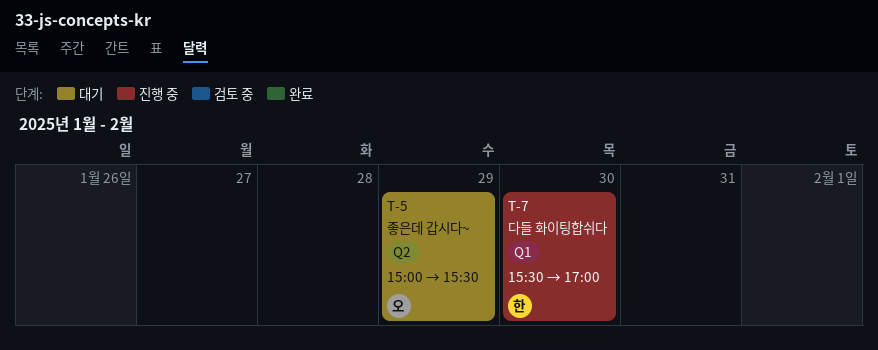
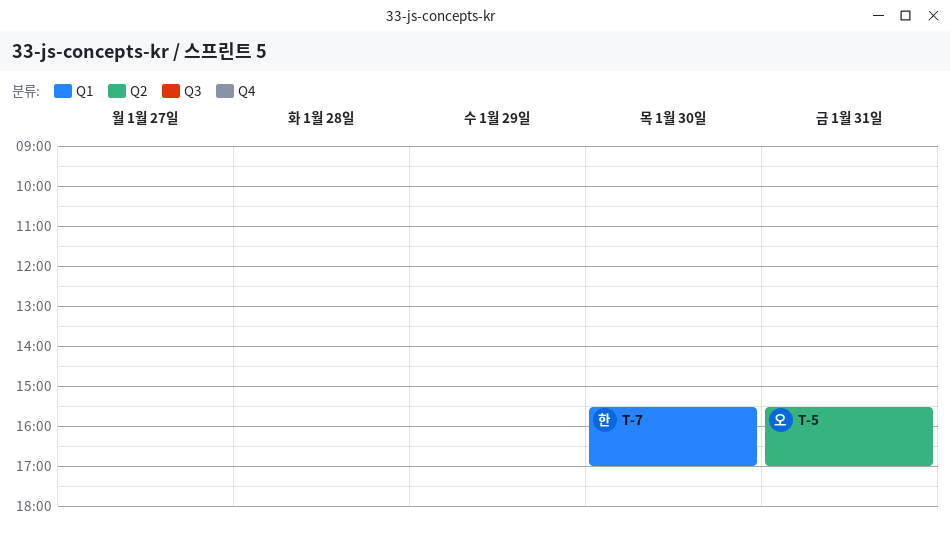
T-5, day: Jan 29 -> Jan 31
T-5, begins: 15:00 -> 15:30
T-5, ends: 15:30 -> 17:00

